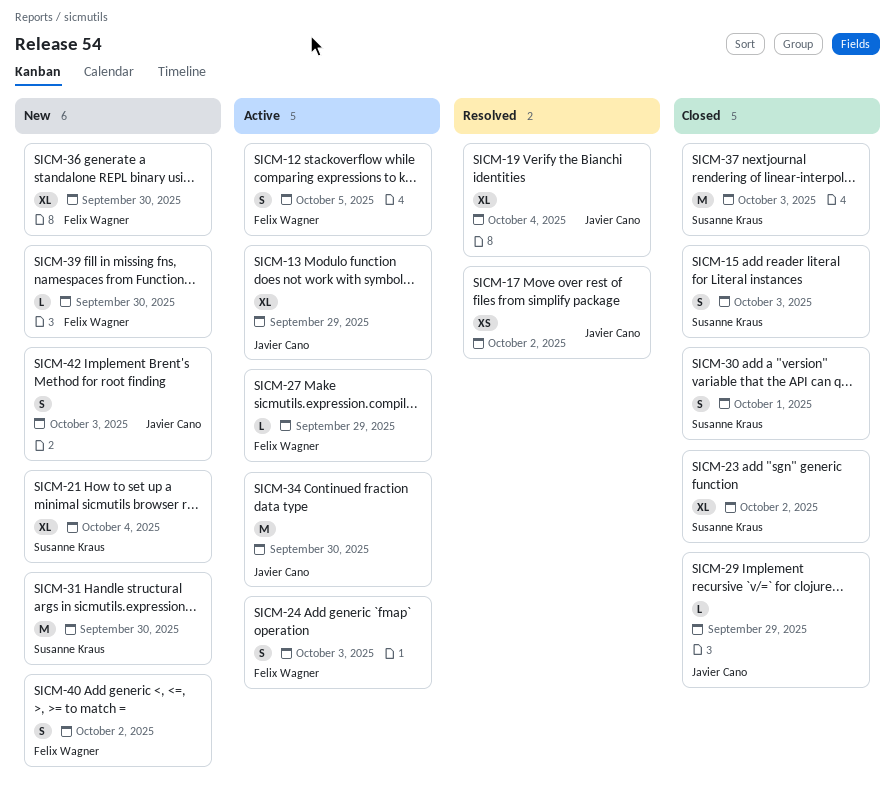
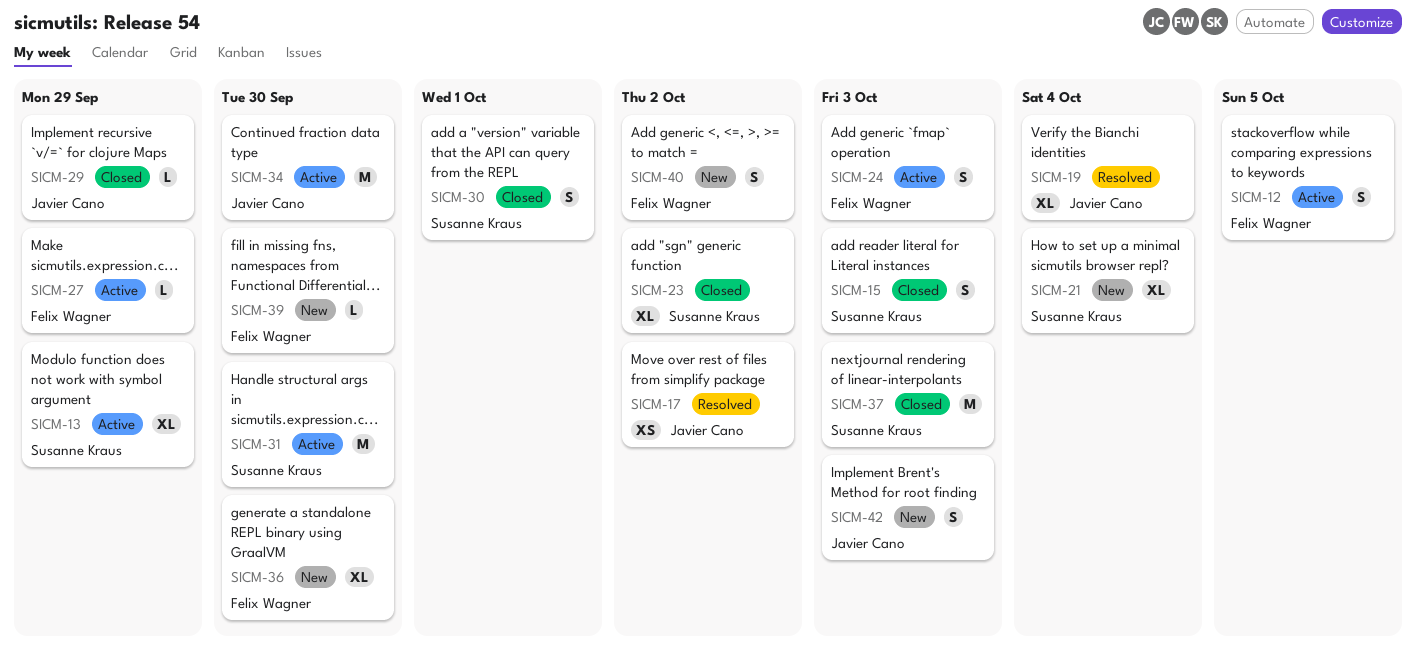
SICM-13, owner: Javier Cano -> Susanne Kraus
SICM-31, status: New -> Active

